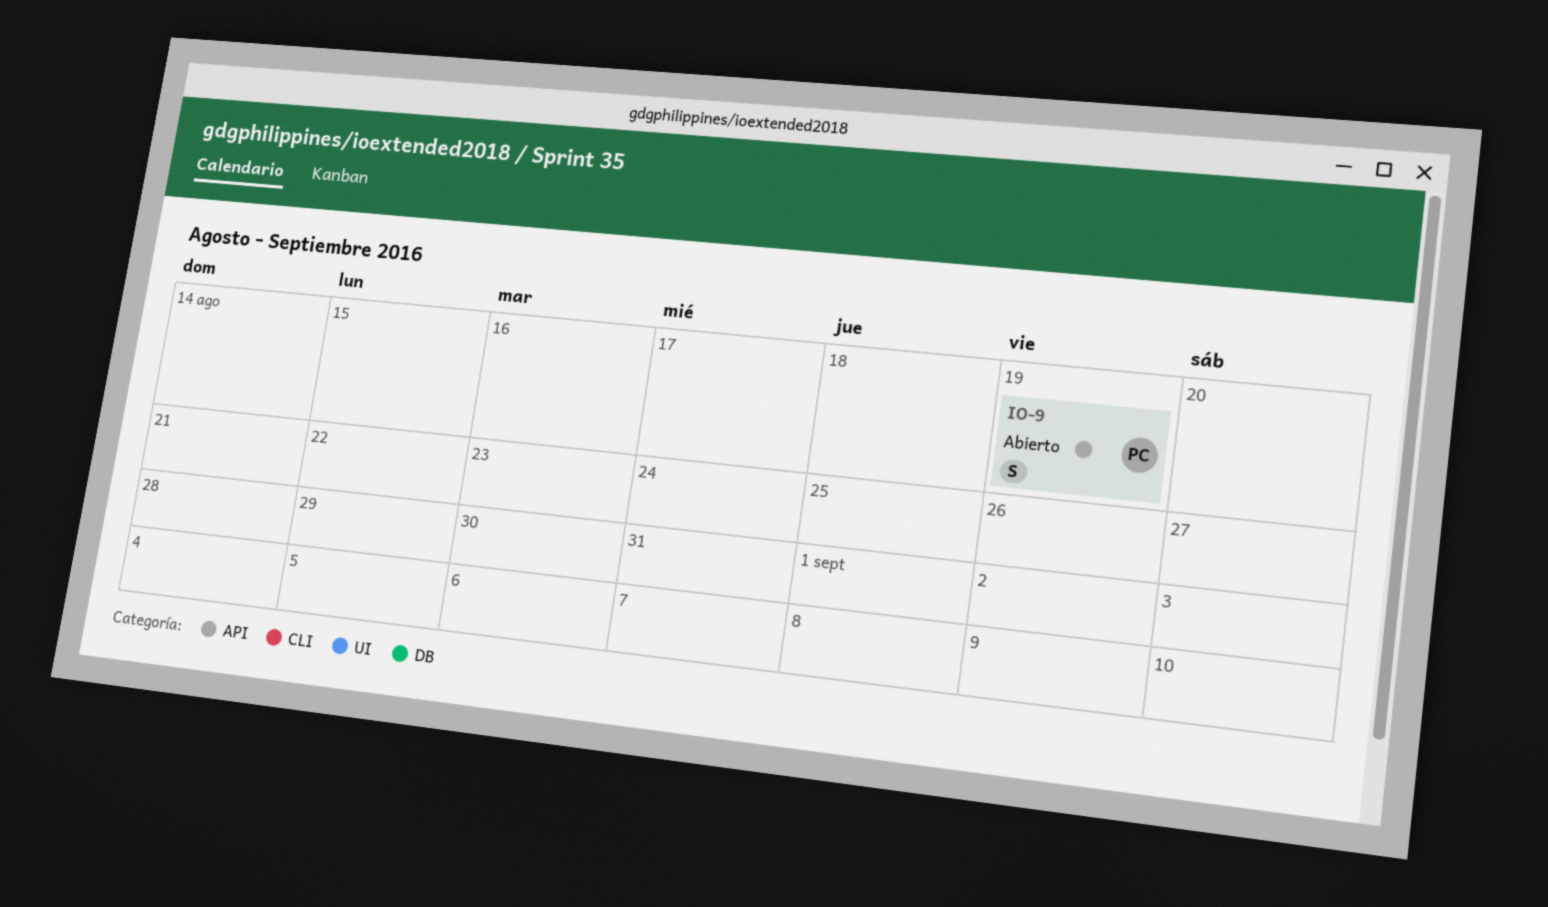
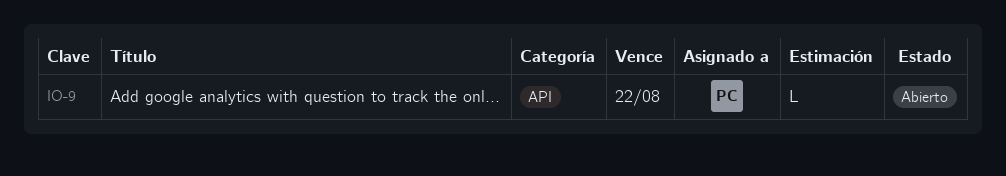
IO-9, estimate: S -> L
IO-9, due: Aug 19 -> Aug 22

